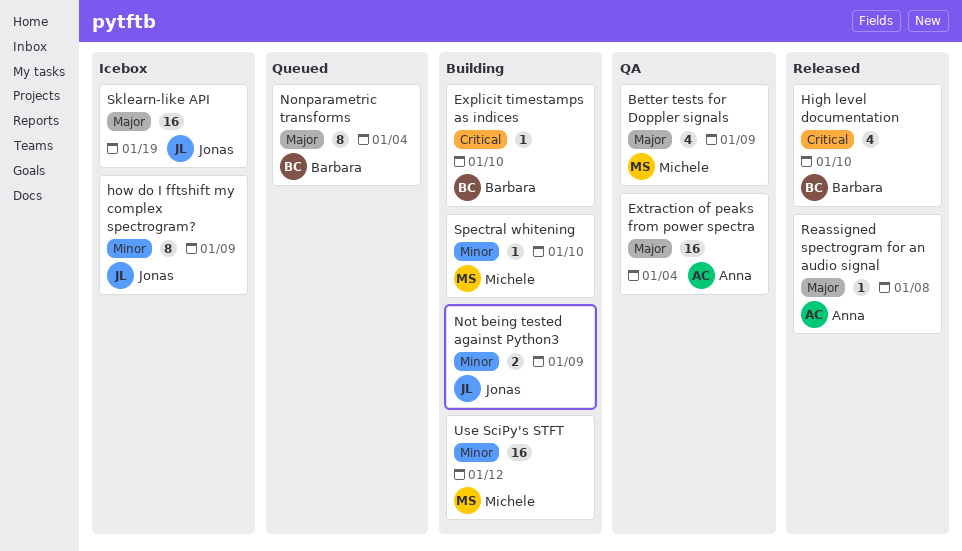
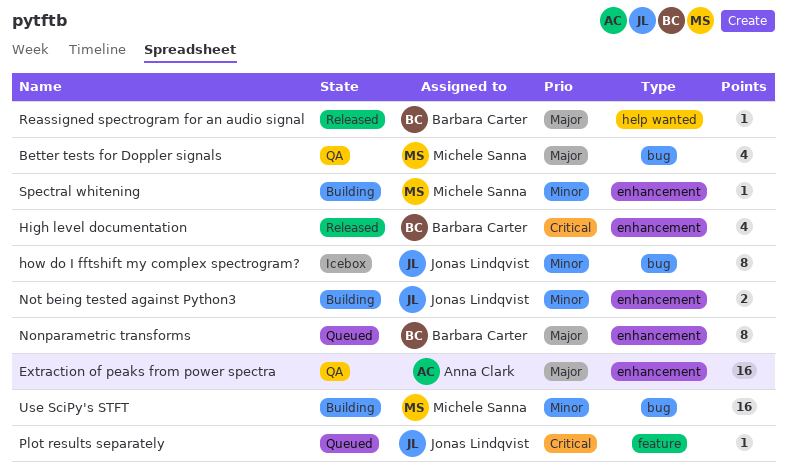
Explicit timestamps as indices: present -> none
Plot results separately: none -> present
Reassigned spectrogram for an audio signal, owner: Anna Clark -> Barbara Carter
Sklearn-like API: present -> none

